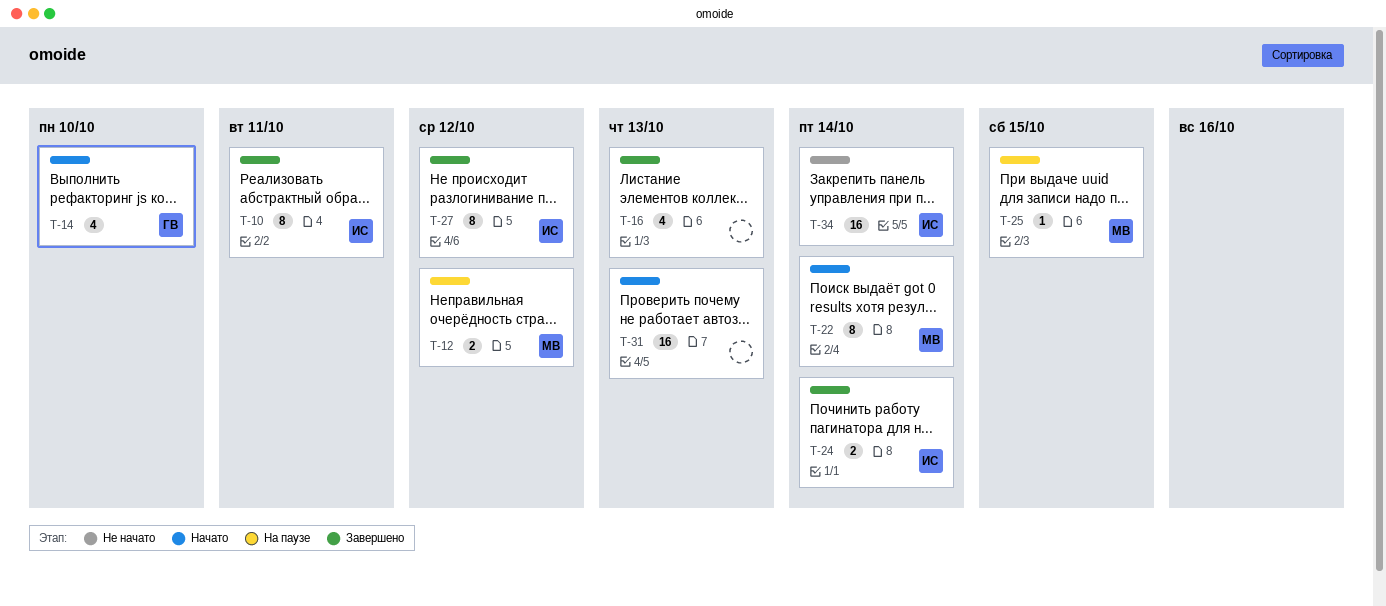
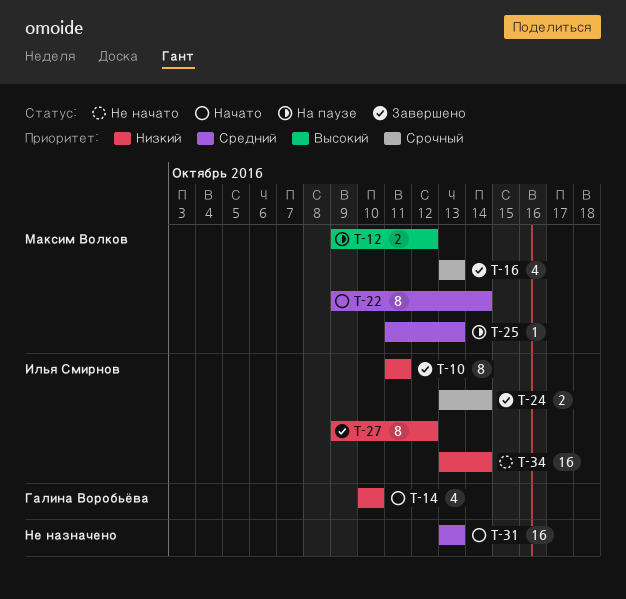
T-16, owner: none -> Максим Волков
T-25, due: Oct 15 -> Oct 13

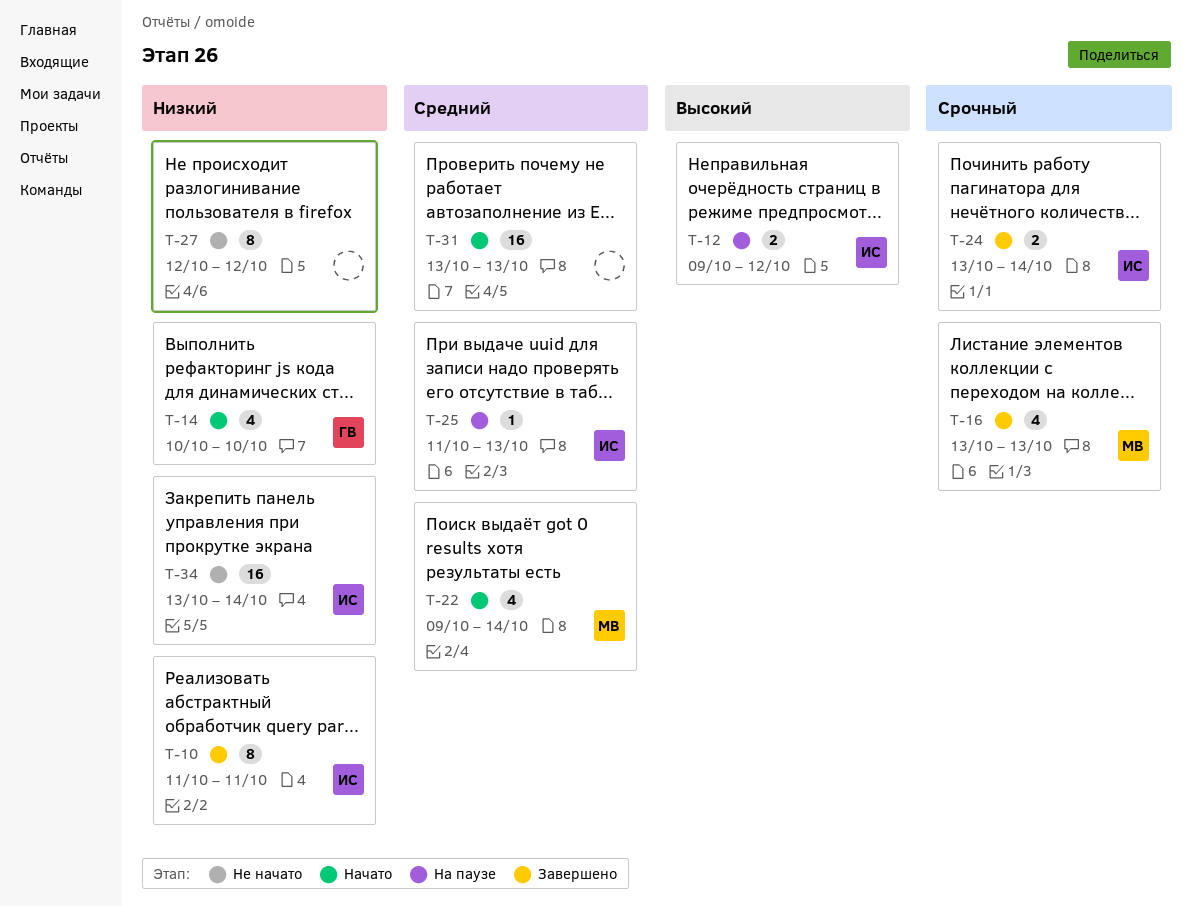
T-12, owner: Максим Волков -> Илья Смирнов
T-22, estimate: 8 -> 4
T-25, owner: Максим Волков -> Илья Смирнов
T-27, status: Завершено -> Не начато
T-27, owner: Илья Смирнов -> none
T-27, start: Oct 9 -> Oct 12

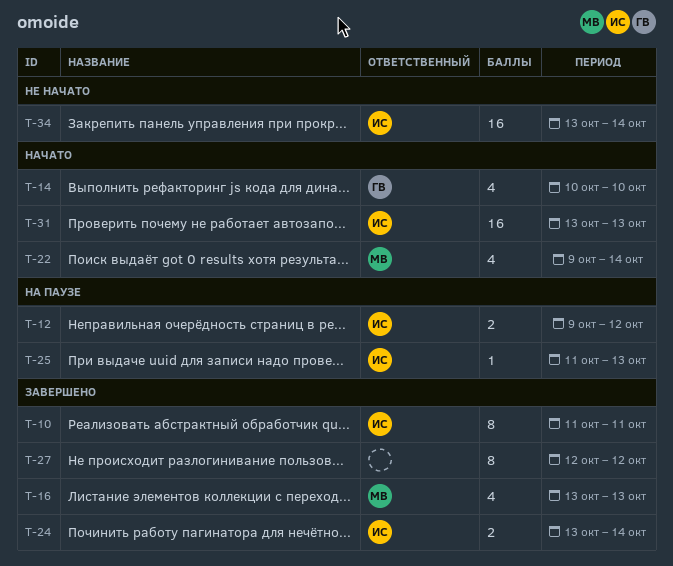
T-27, status: Не начато -> Завершено
T-31, owner: none -> ИС

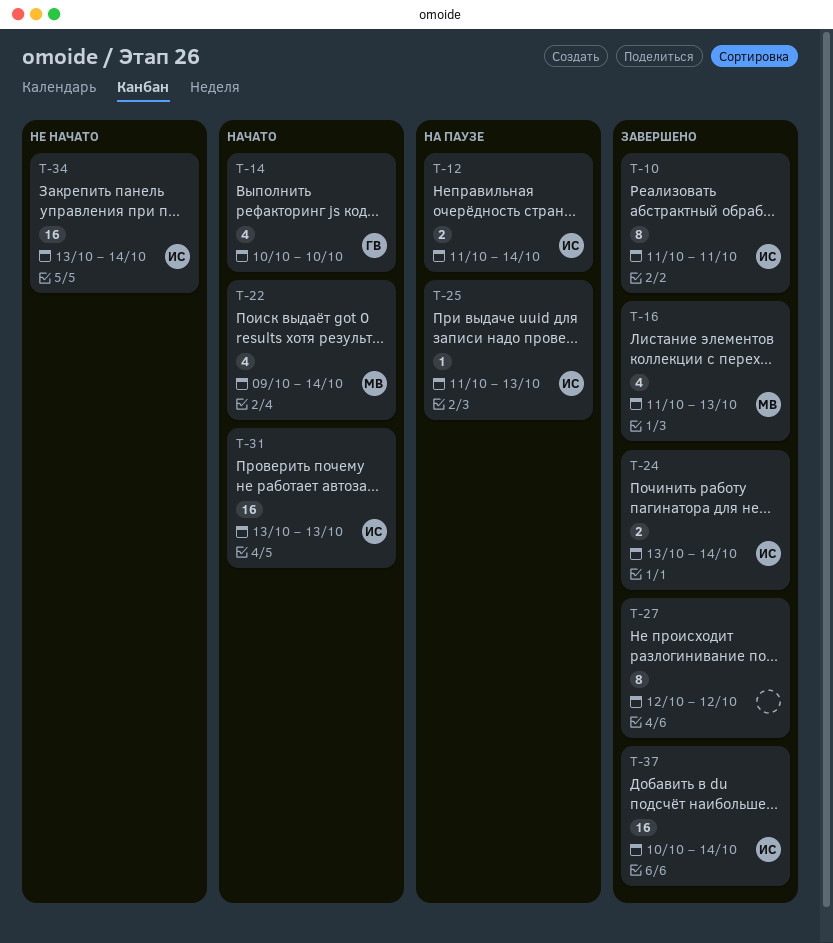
T-12, start: Oct 9 -> Oct 11
T-12, due: Oct 12 -> Oct 14
T-16, start: Oct 13 -> Oct 11
T-37: none -> present

